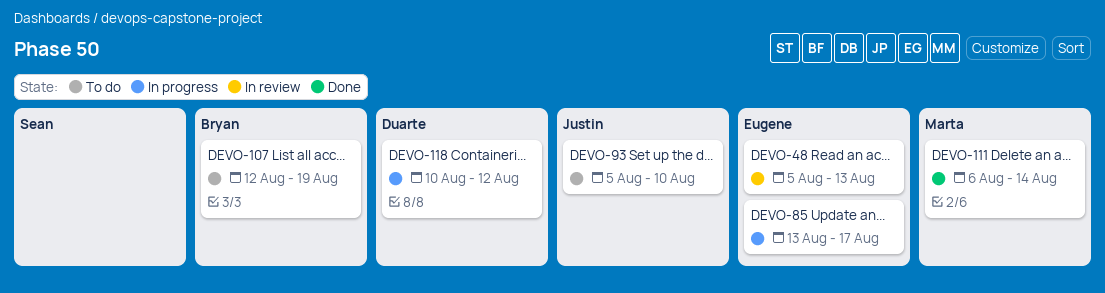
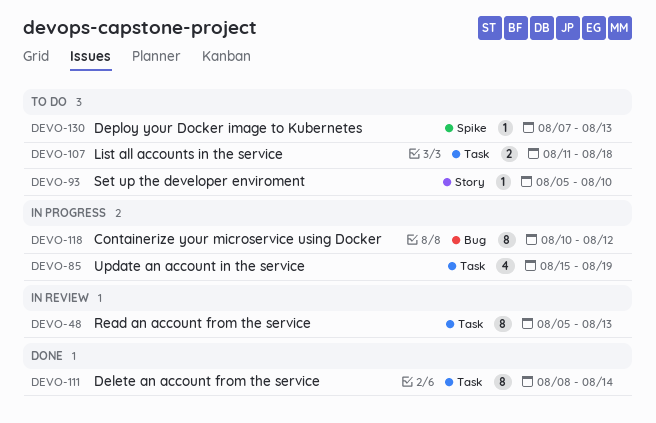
DEVO-85, start: Aug 13 -> Aug 15
DEVO-85, due: Aug 17 -> Aug 19
DEVO-107, start: Aug 12 -> Aug 11
DEVO-107, due: Aug 19 -> Aug 18
DEVO-111, start: Aug 6 -> Aug 8
DEVO-130: none -> present

